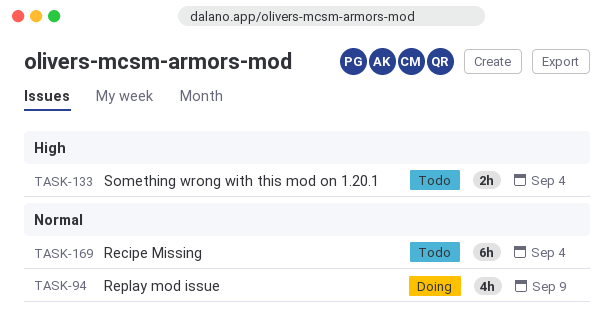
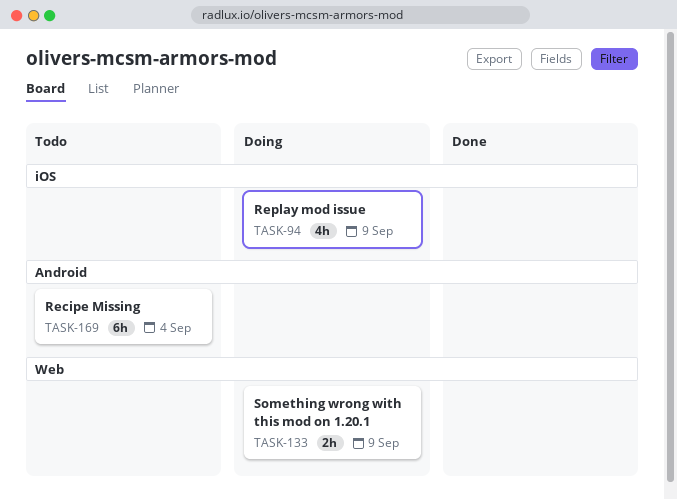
TASK-133, status: Todo -> Doing
TASK-133, due: Sep 4 -> Sep 9

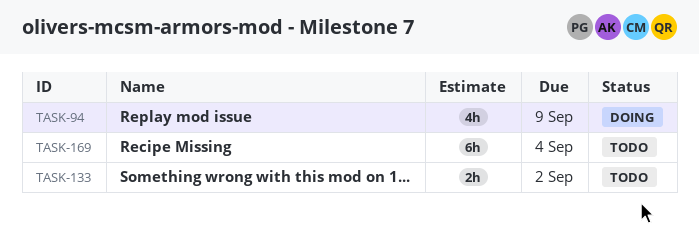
TASK-133, status: Doing -> Todo
TASK-133, due: Sep 9 -> Sep 2

